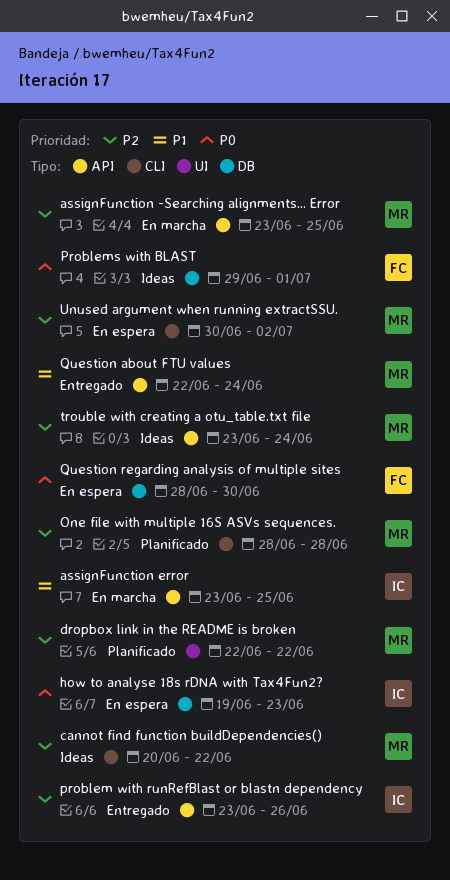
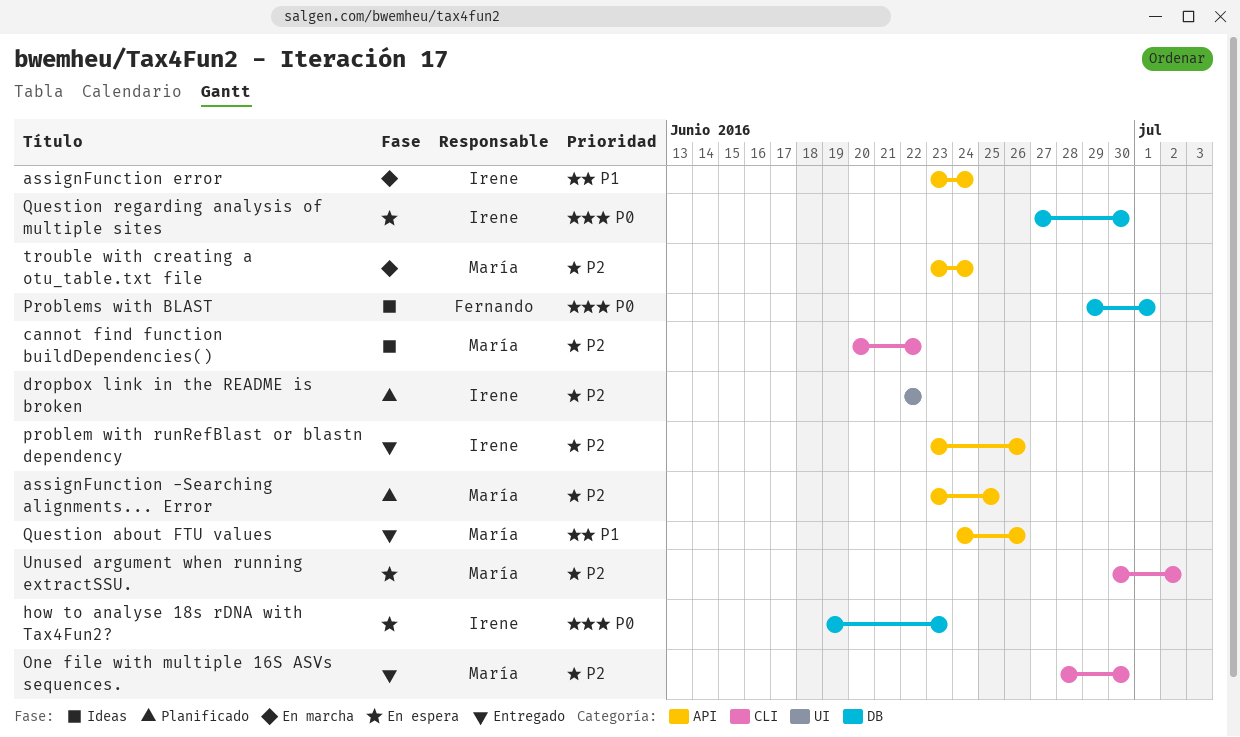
assignFunction -Searching alignments... Error, status: En marcha -> Planificado
assignFunction error, due: Jun 25 -> Jun 24
dropbox link in the README is broken, owner: María -> Irene
One file with multiple 16S ASVs sequences., status: Planificado -> Entregado
One file with multiple 16S ASVs sequences., due: Jun 28 -> Jun 30
Question about FTU values, start: Jun 22 -> Jun 24
Question about FTU values, due: Jun 24 -> Jun 26
Question regarding analysis of multiple sites, owner: Fernando -> Irene
Question regarding analysis of multiple sites, start: Jun 28 -> Jun 27
trouble with creating a otu_table.txt file, status: Ideas -> En marcha

